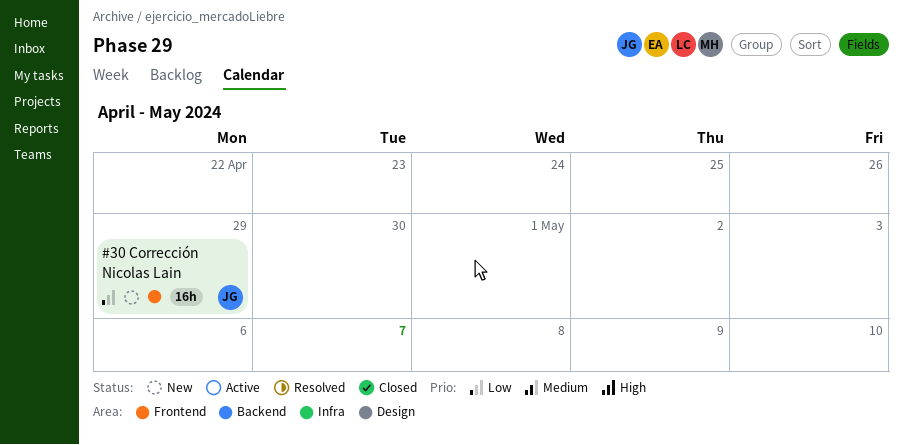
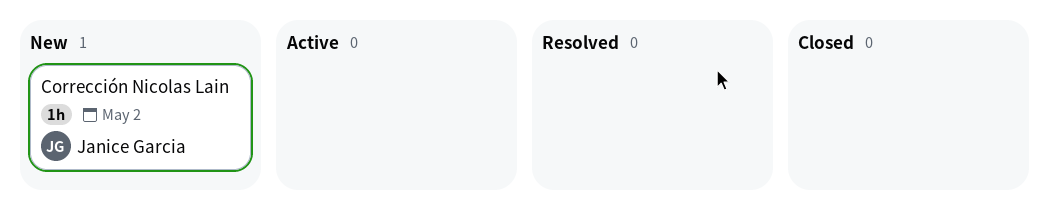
Corrección Nicolas Lain, estimate: 16h -> 1h
Corrección Nicolas Lain, due: Apr 29 -> May 2

